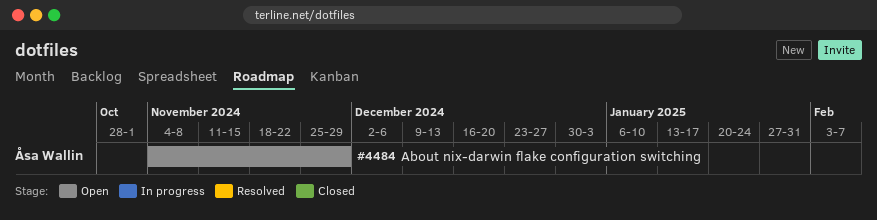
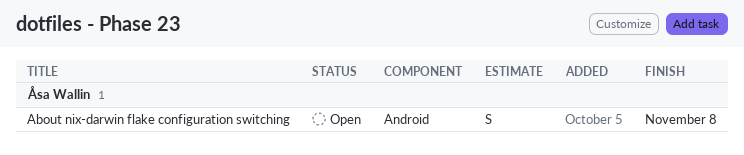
About nix-darwin flake configuration switching, due: Nov 29 -> Nov 8

